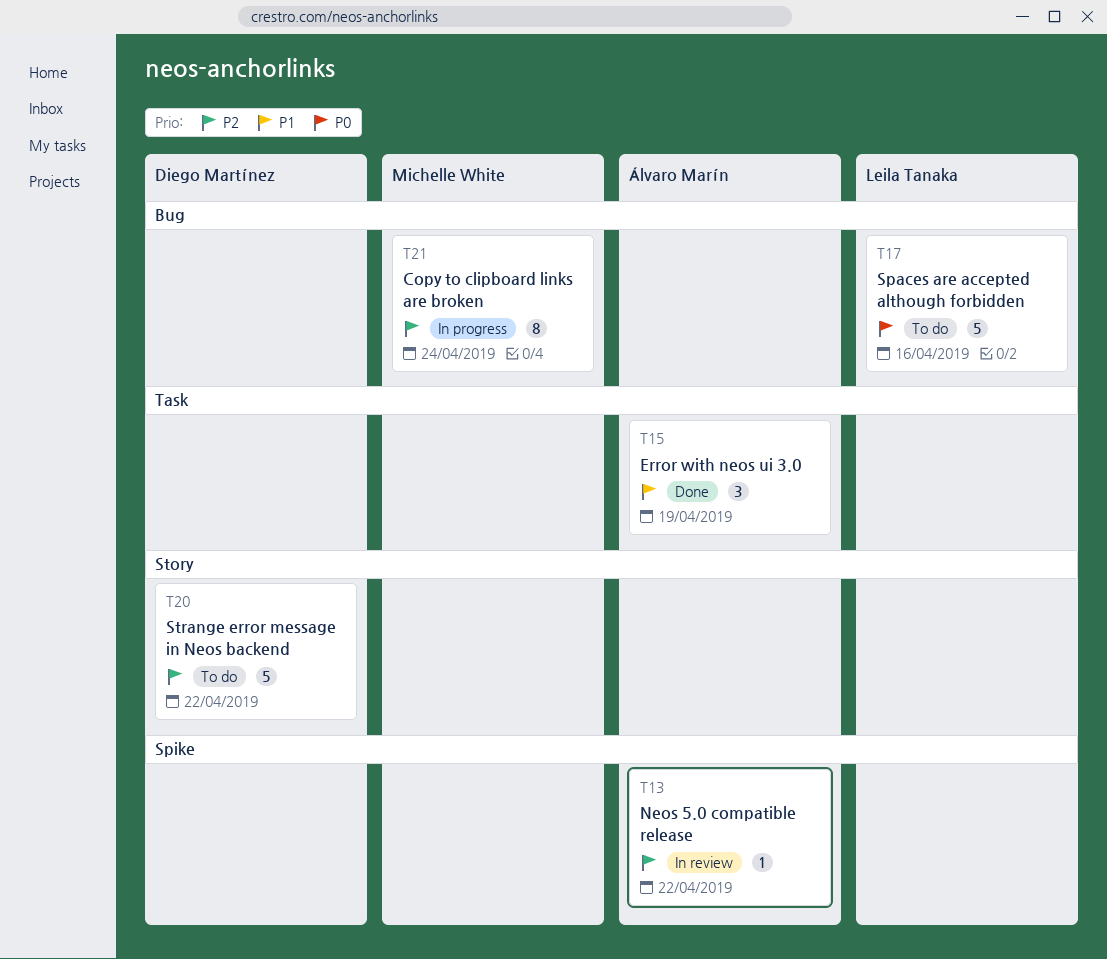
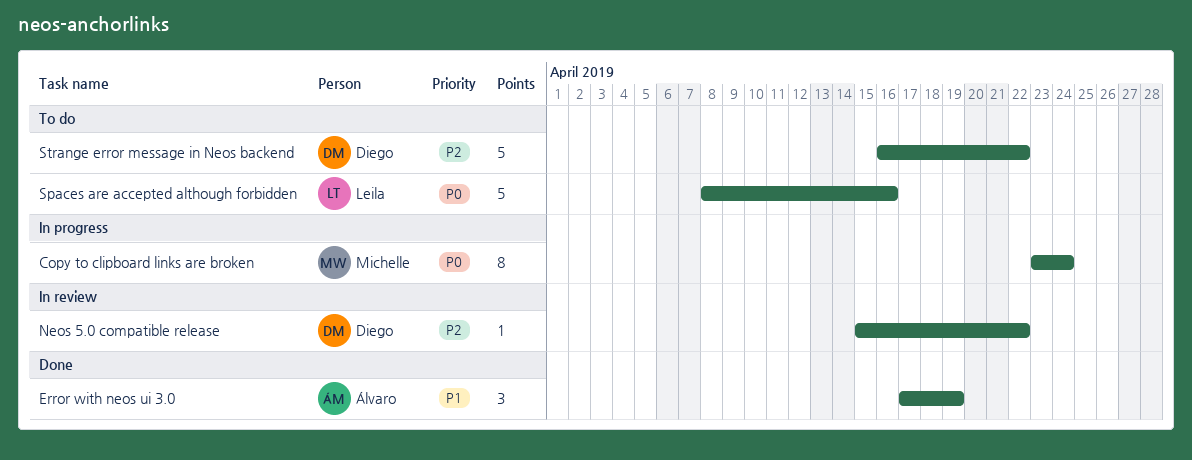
Copy to clipboard links are broken, priority: P2 -> P0
Neos 5.0 compatible release, owner: Álvaro Marín -> Diego Martínez

